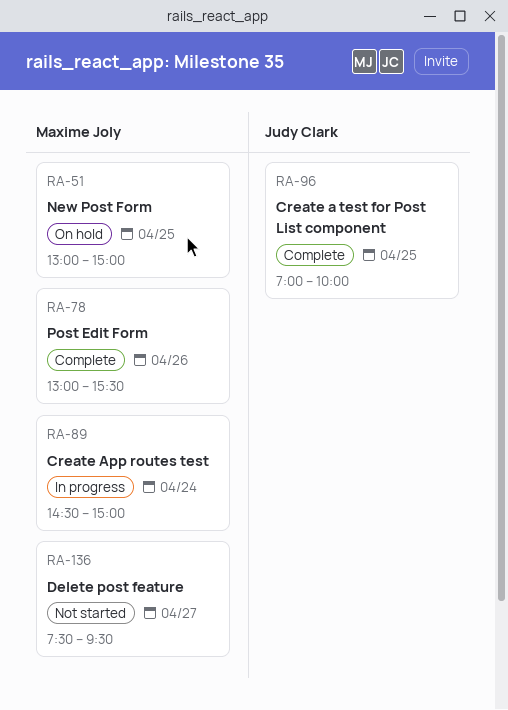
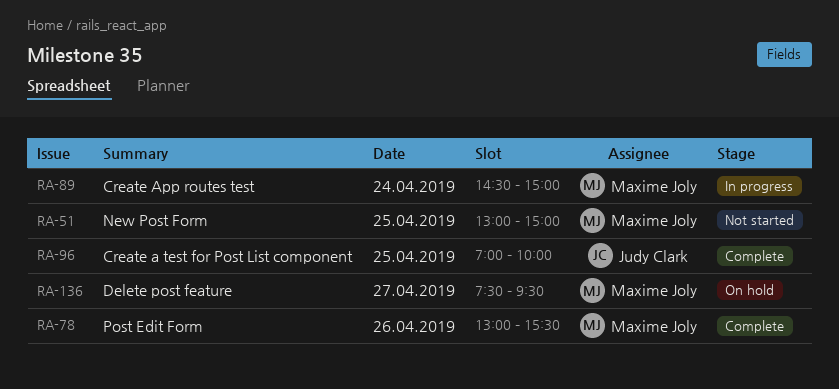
RA-51, status: On hold -> Not started
RA-136, status: Not started -> On hold

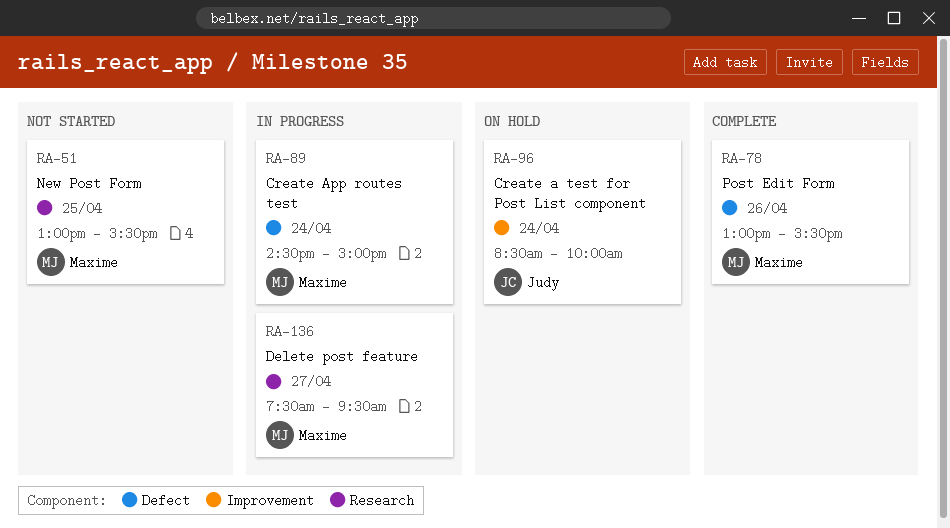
RA-51, ends: 15:00 -> 15:30
RA-96, status: Complete -> On hold
RA-96, day: Apr 25 -> Apr 24
RA-96, begins: 07:00 -> 08:30
RA-136, status: On hold -> In progress

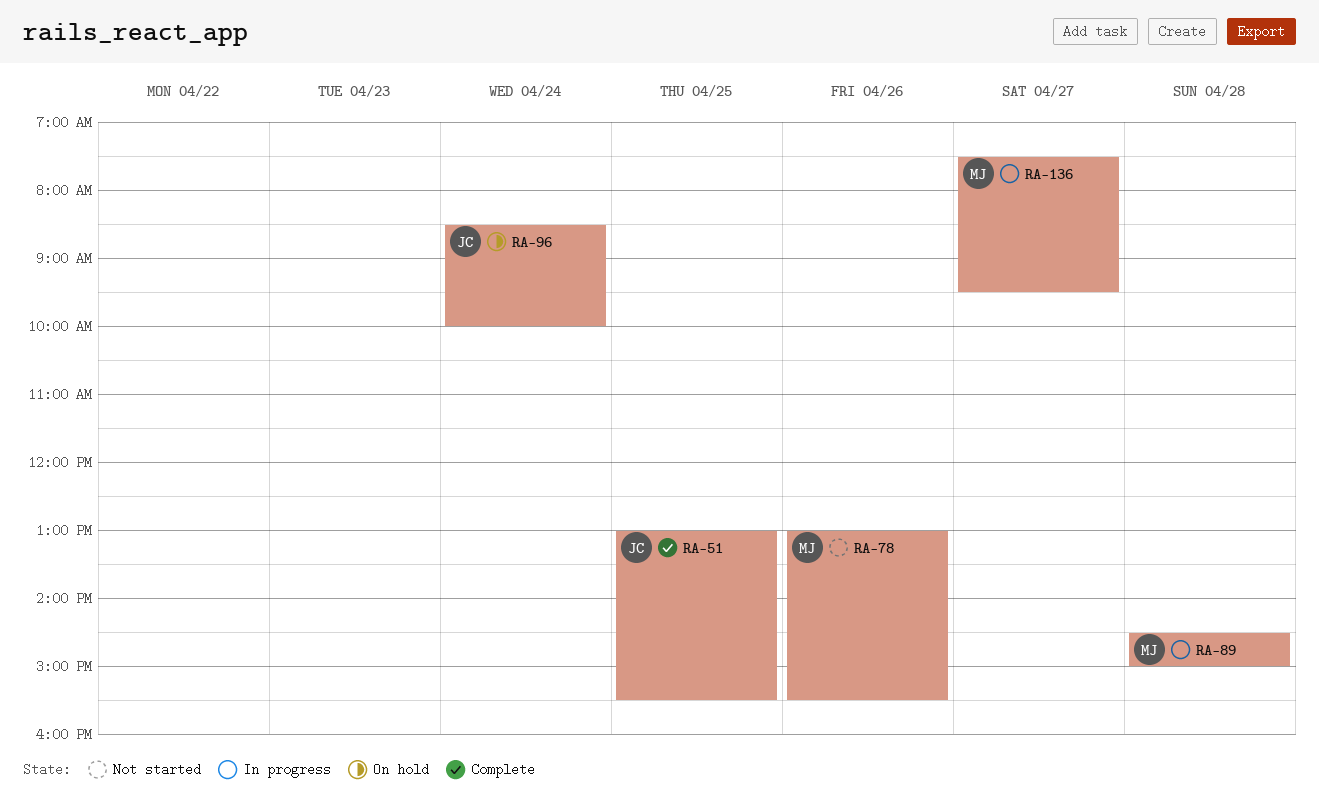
RA-51, status: Not started -> Complete
RA-51, owner: Maxime -> Judy
RA-78, status: Complete -> Not started
RA-89, day: Apr 24 -> Apr 28

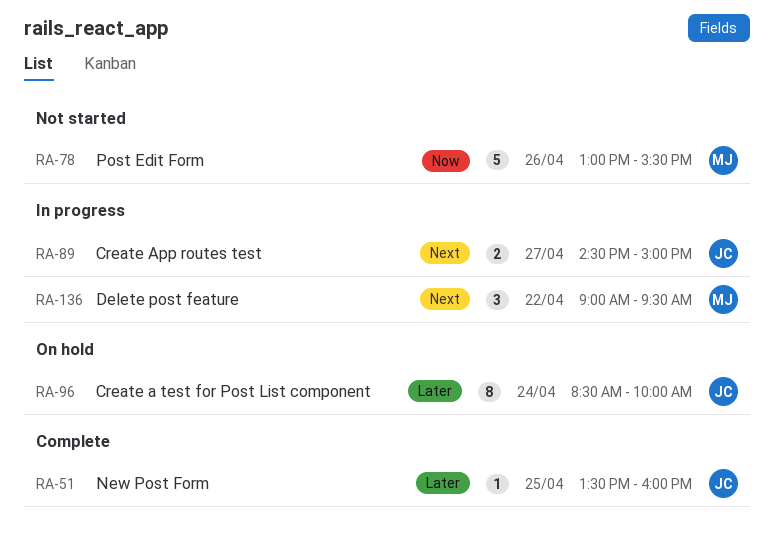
RA-51, begins: 13:00 -> 13:30
RA-51, ends: 15:30 -> 16:00
RA-89, owner: MJ -> JC
RA-89, day: Apr 28 -> Apr 27
RA-136, day: Apr 27 -> Apr 22
RA-136, begins: 07:30 -> 09:00

